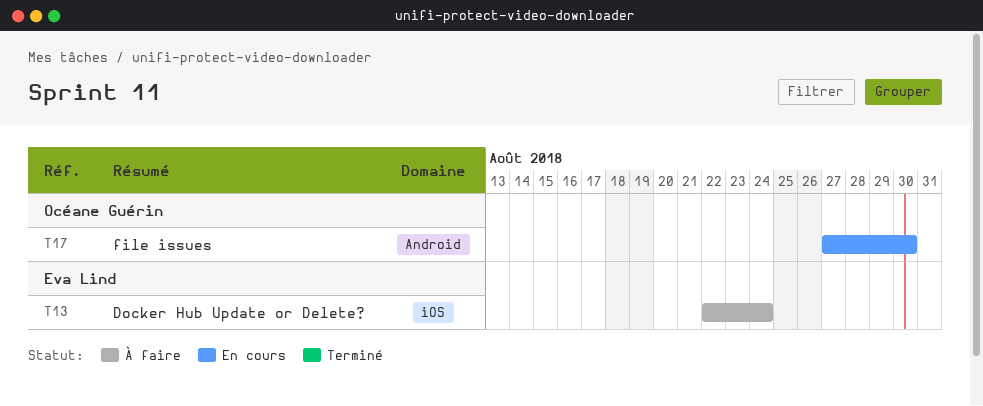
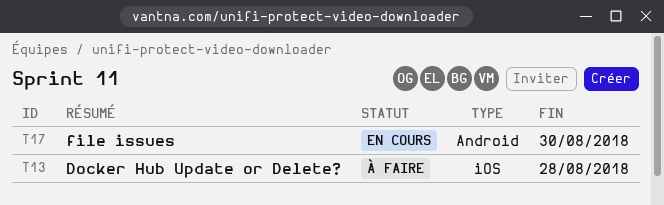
T13, due: Aug 24 -> Aug 28

